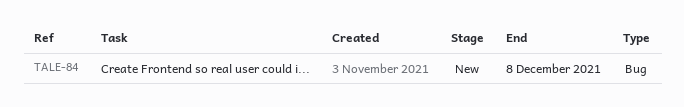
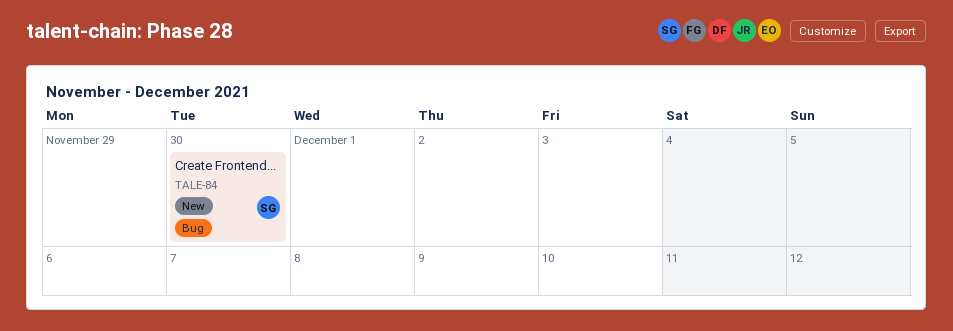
TALE-84, due: Dec 8 -> Nov 30

